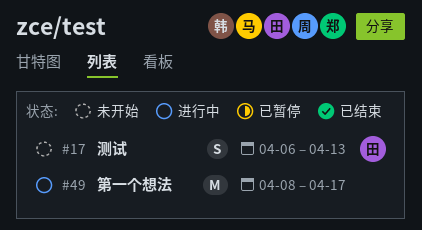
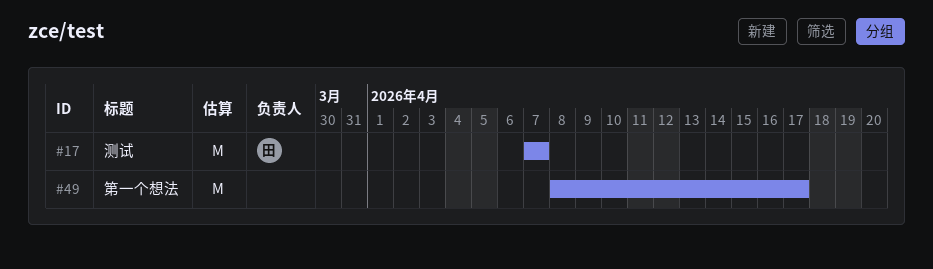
#17, estimate: S -> M
#17, start: Apr 6 -> Apr 7
#17, due: Apr 13 -> Apr 7

